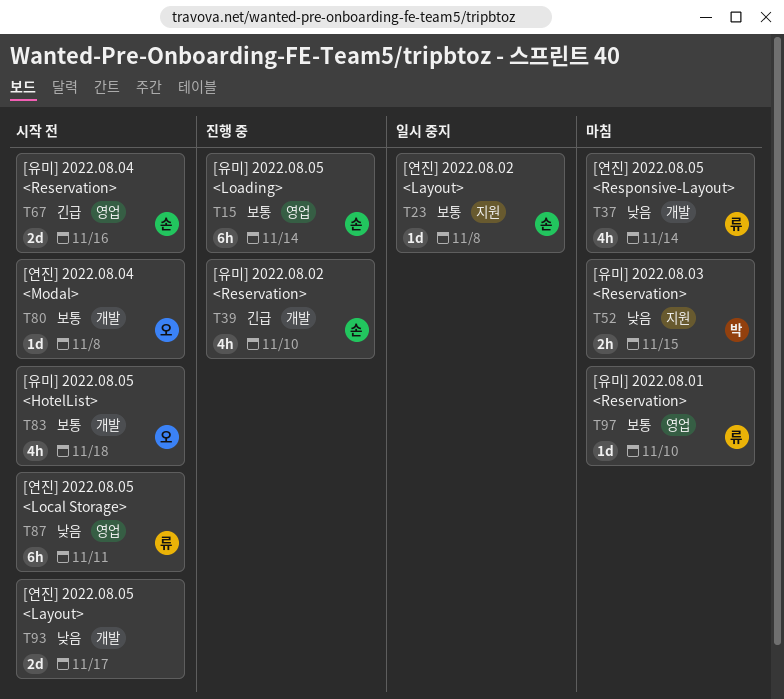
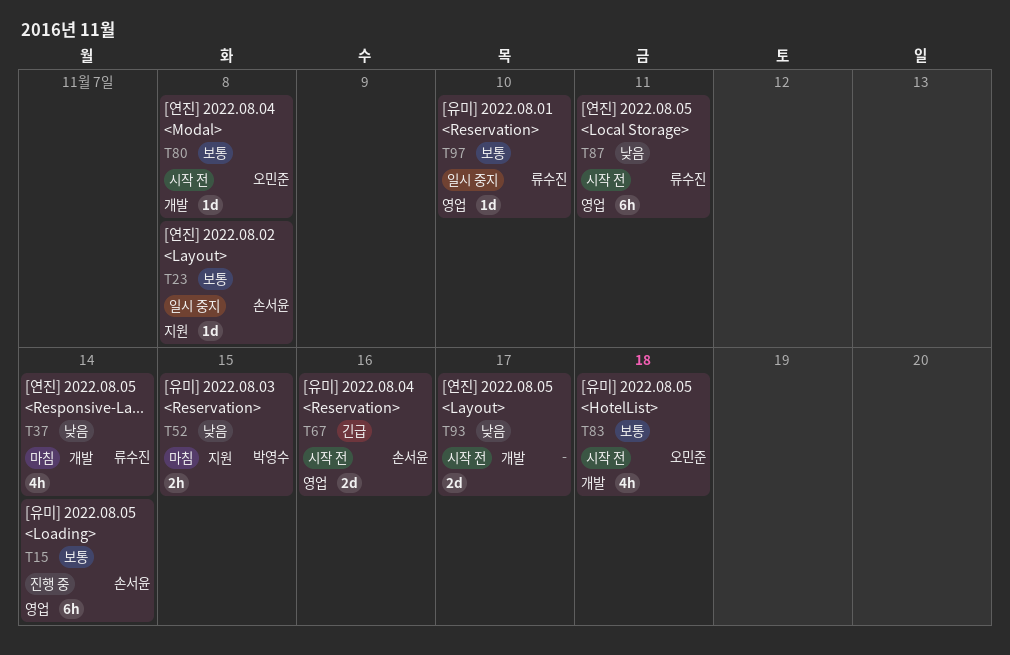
T39: present -> none
T97, status: 마침 -> 일시 중지

